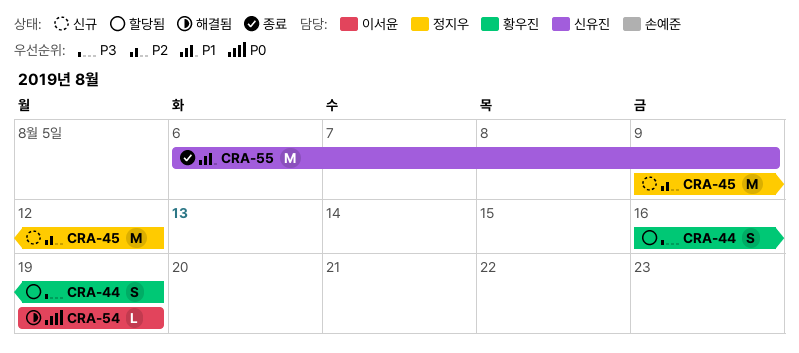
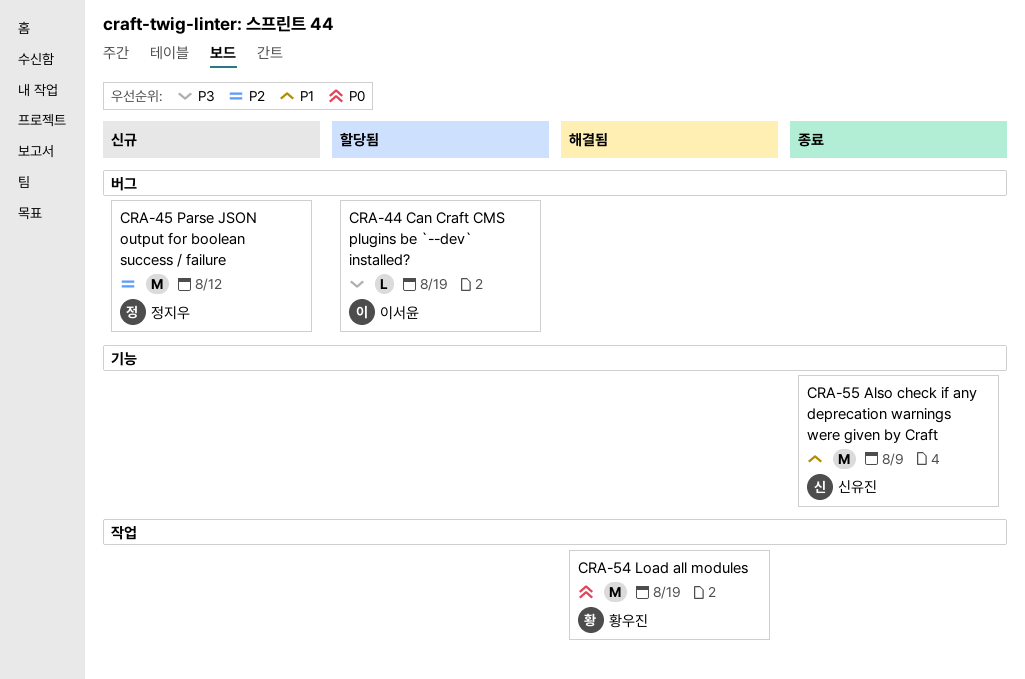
CRA-44, owner: 황우진 -> 이서윤
CRA-44, estimate: S -> L
CRA-54, owner: 이서윤 -> 황우진
CRA-54, estimate: L -> M

